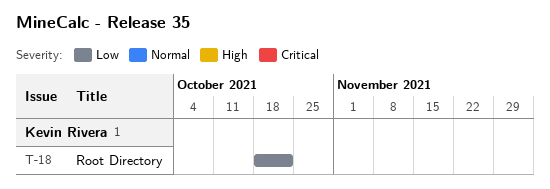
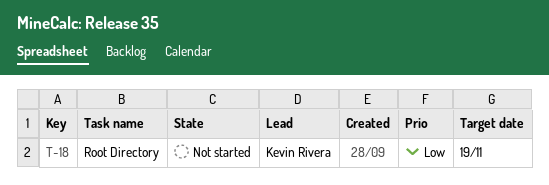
T-18, due: Oct 22 -> Nov 19

